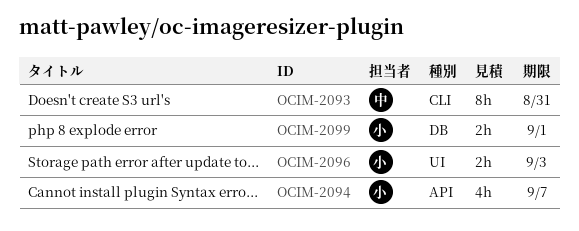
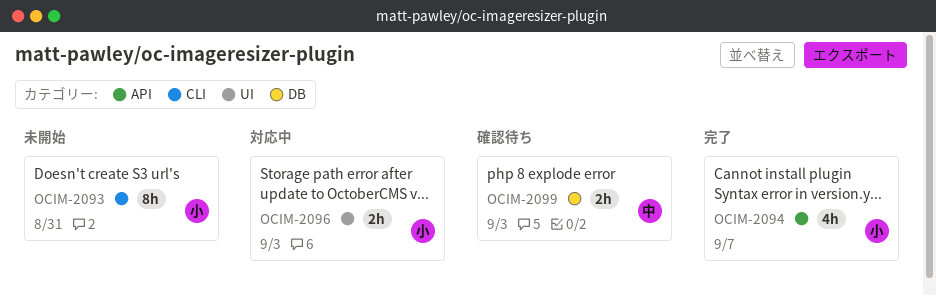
OCIM-2093, owner: 中 -> 小
OCIM-2099, owner: 小 -> 中
OCIM-2099, due: Sep 1 -> Sep 3

